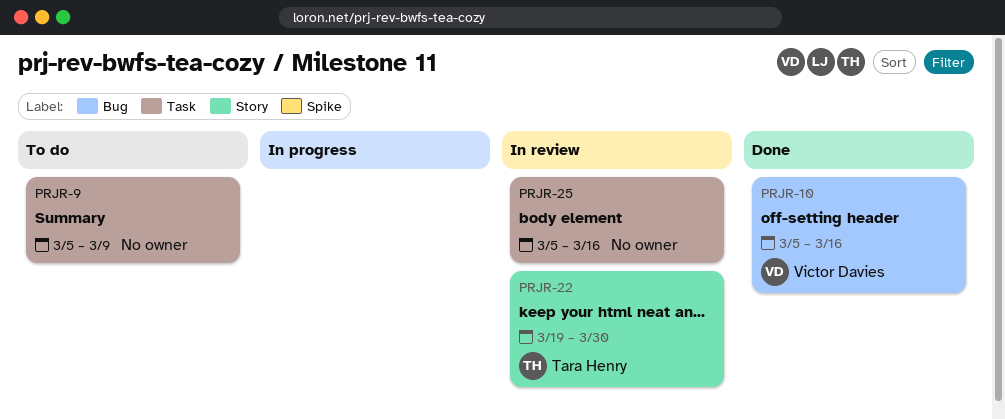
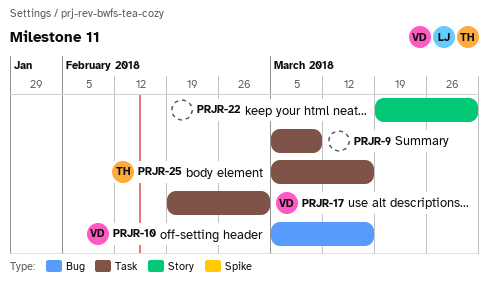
PRJR-17: none -> present
PRJR-22, owner: Tara Henry -> none
PRJR-25, owner: none -> Tara Henry

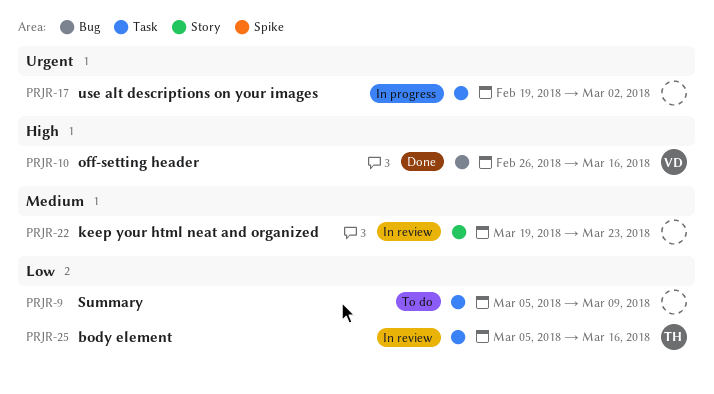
PRJR-10, start: Mar 5 -> Feb 26
PRJR-17, owner: VD -> none
PRJR-22, due: Mar 30 -> Mar 23

